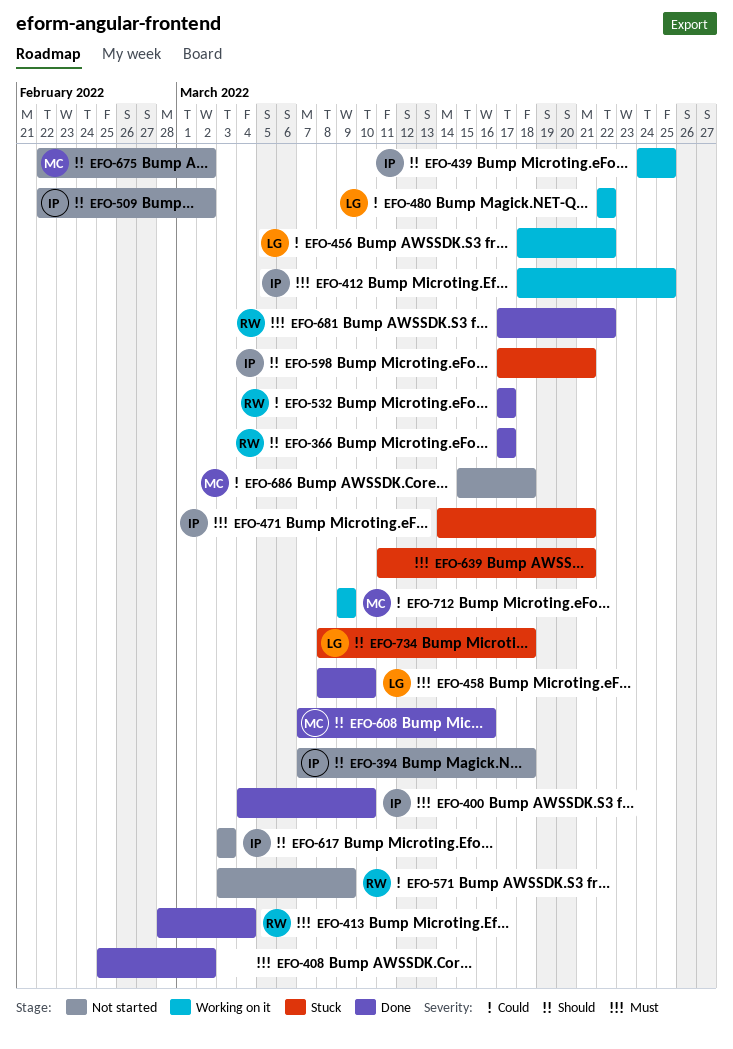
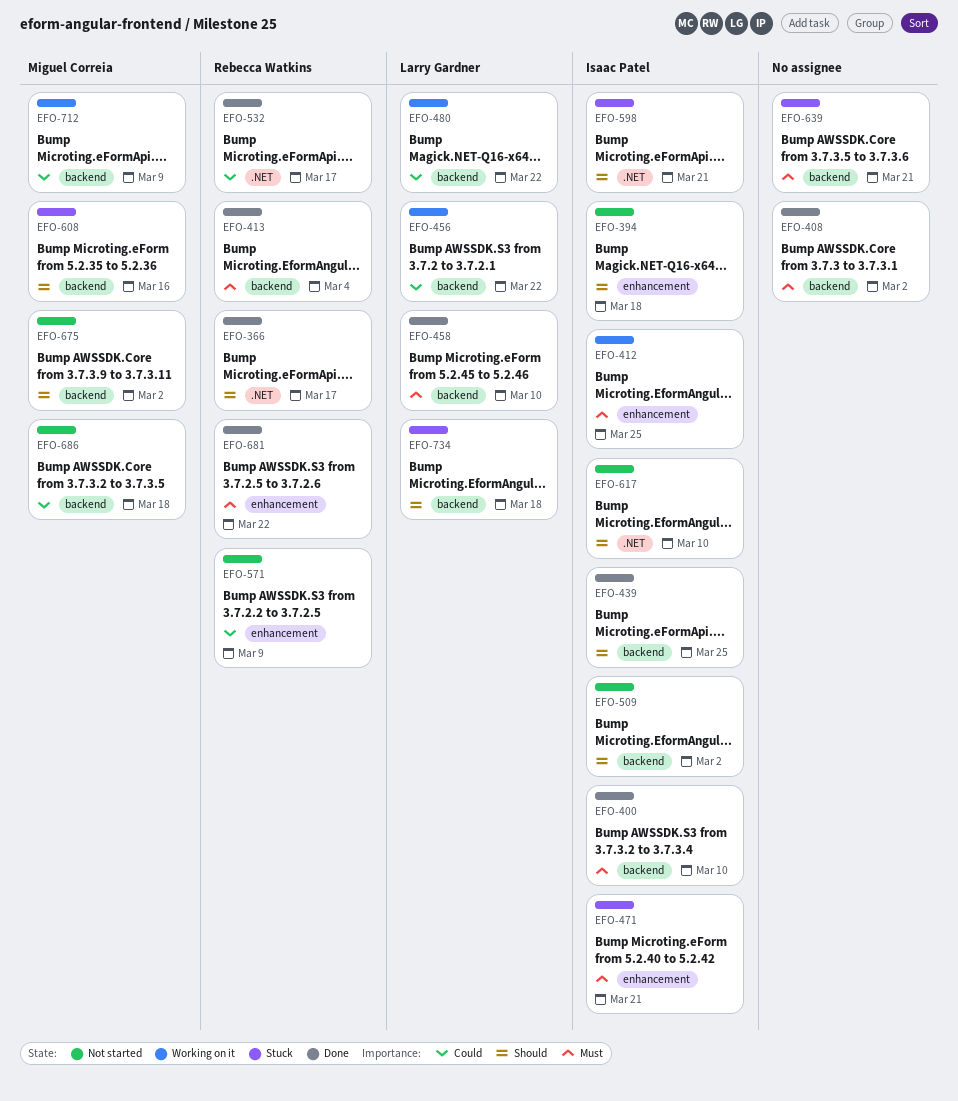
EFO-439, status: Working on it -> Done
EFO-608, status: Done -> Stuck
EFO-617, due: Mar 3 -> Mar 10

